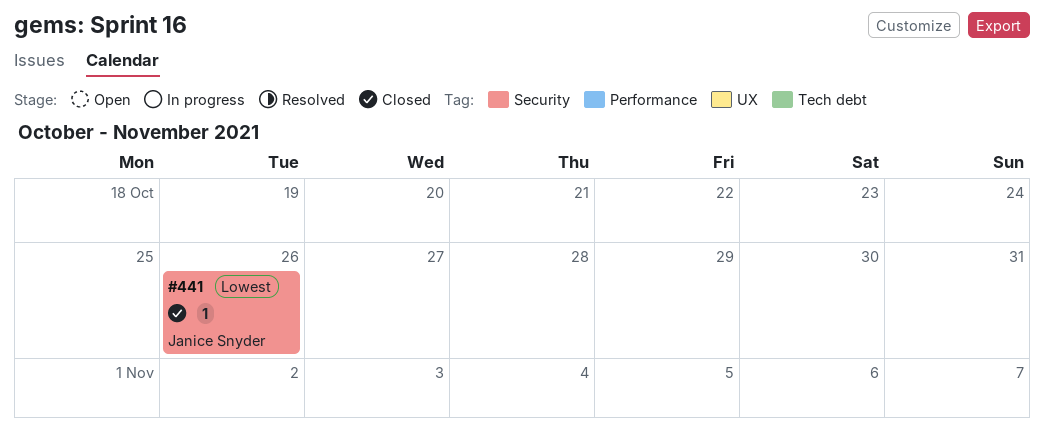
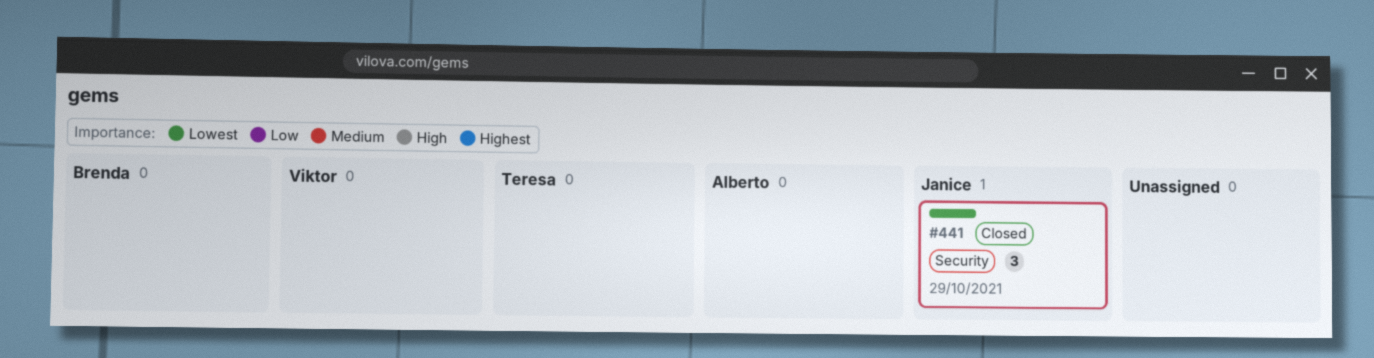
#441, estimate: 1 -> 3
#441, due: Oct 26 -> Oct 29

